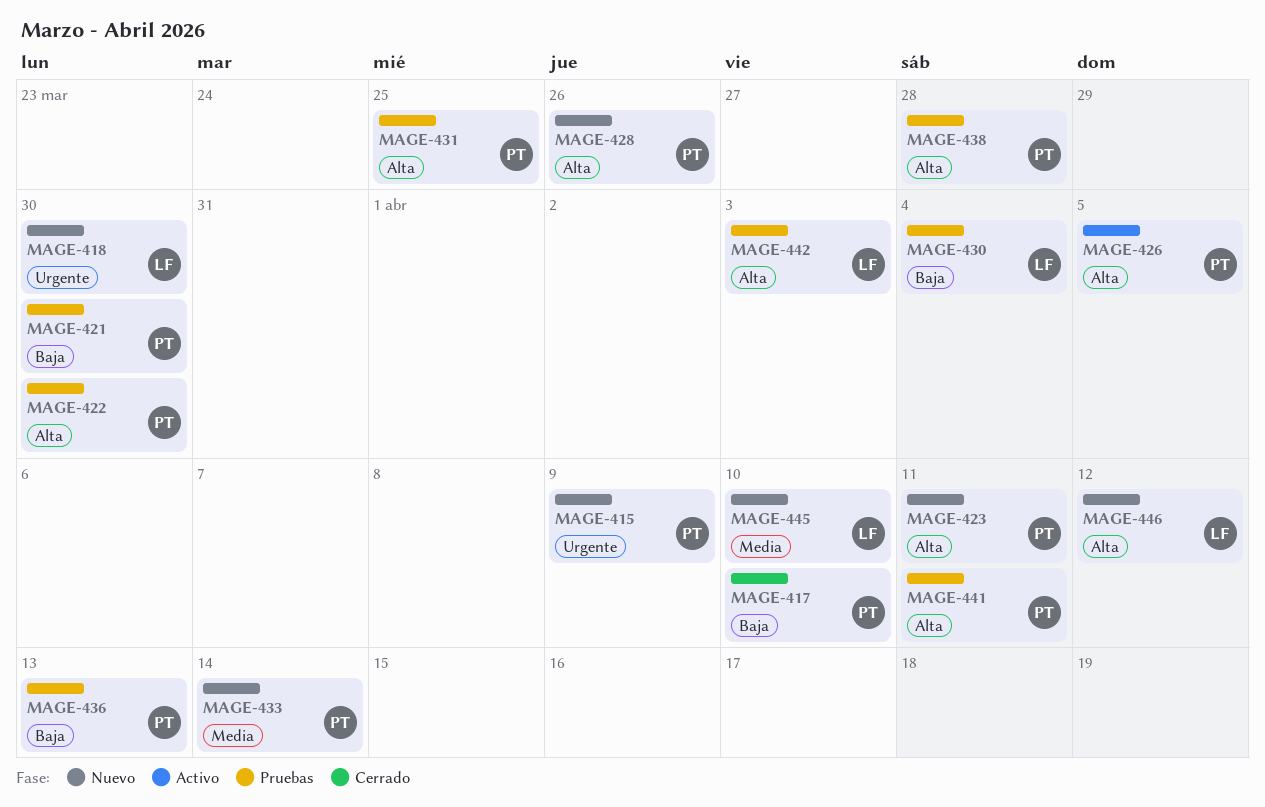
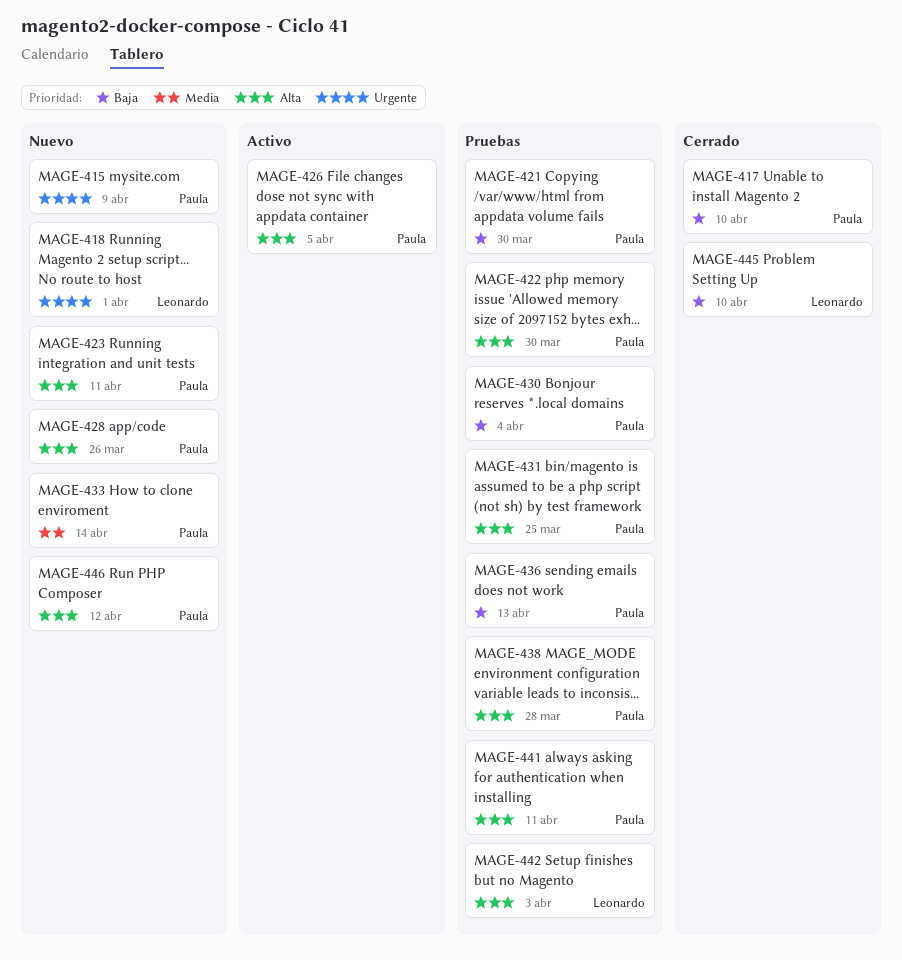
MAGE-418, due: Mar 30 -> Apr 1
MAGE-430, owner: Leonardo -> Paula
MAGE-445, status: Nuevo -> Cerrado
MAGE-445, priority: Media -> Baja
MAGE-446, owner: Leonardo -> Paula

